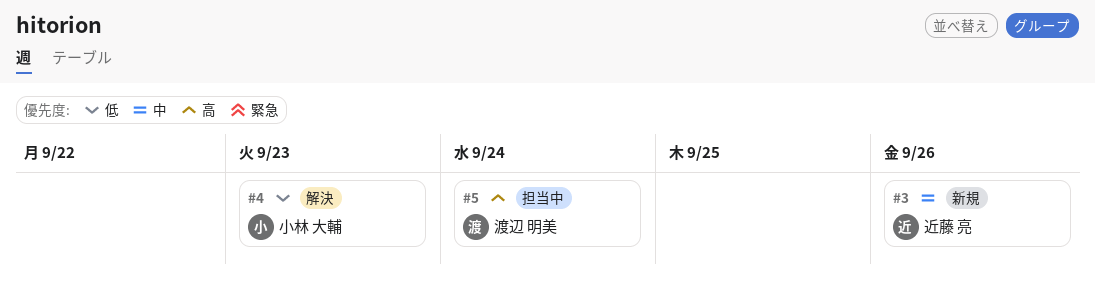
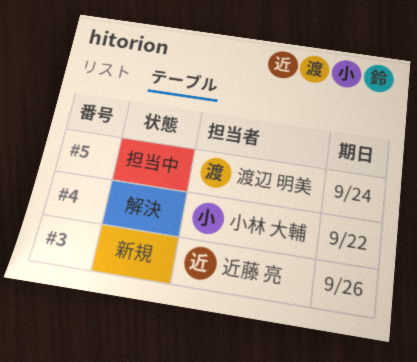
#4, due: Sep 23 -> Sep 22

